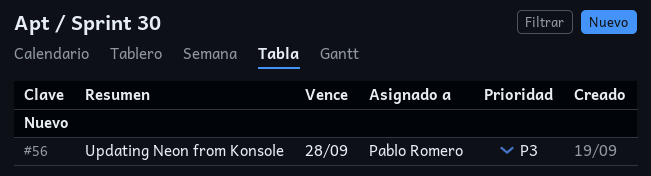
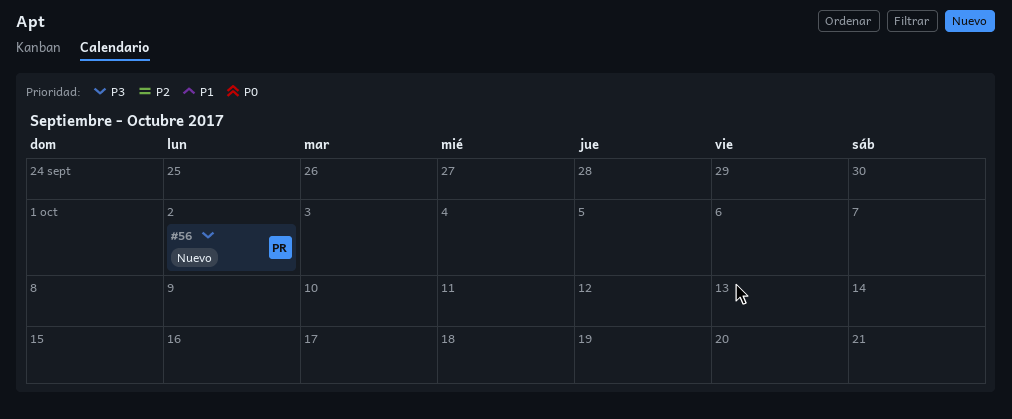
#56, due: Sep 28 -> Oct 2

